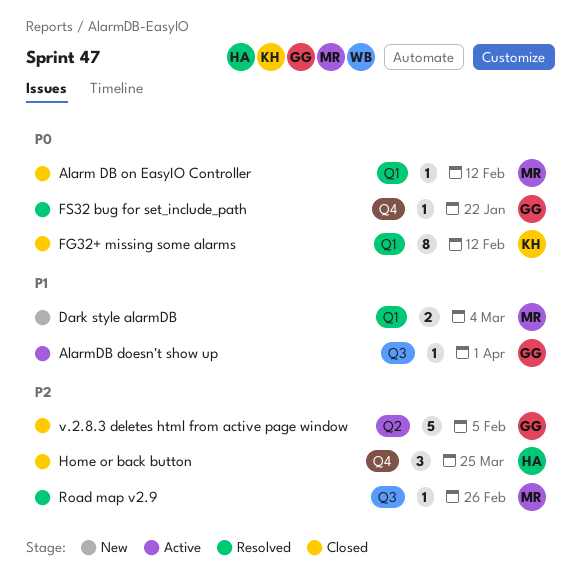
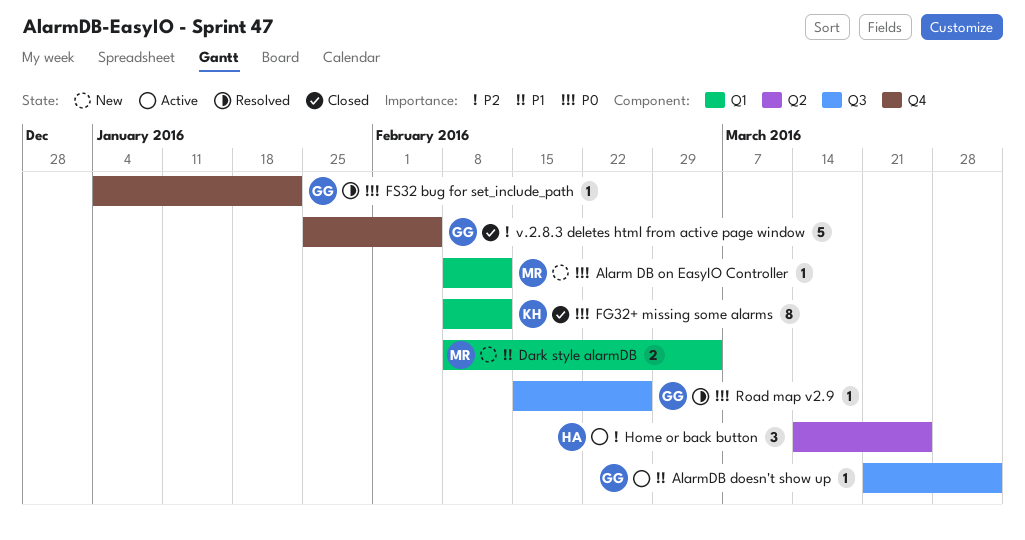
Alarm DB on EasyIO Controller, status: Closed -> New
Home or back button, status: Closed -> Active
Home or back button, label: Q4 -> Q2
Road map v2.9, owner: MR -> GG
Road map v2.9, priority: P2 -> P0
v.2.8.3 deletes html from active page window, label: Q2 -> Q4

